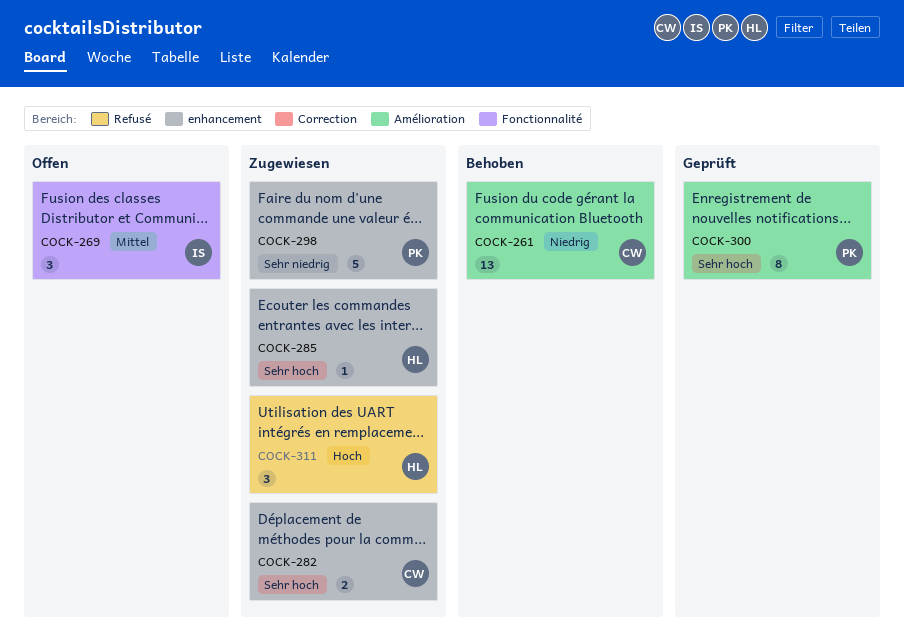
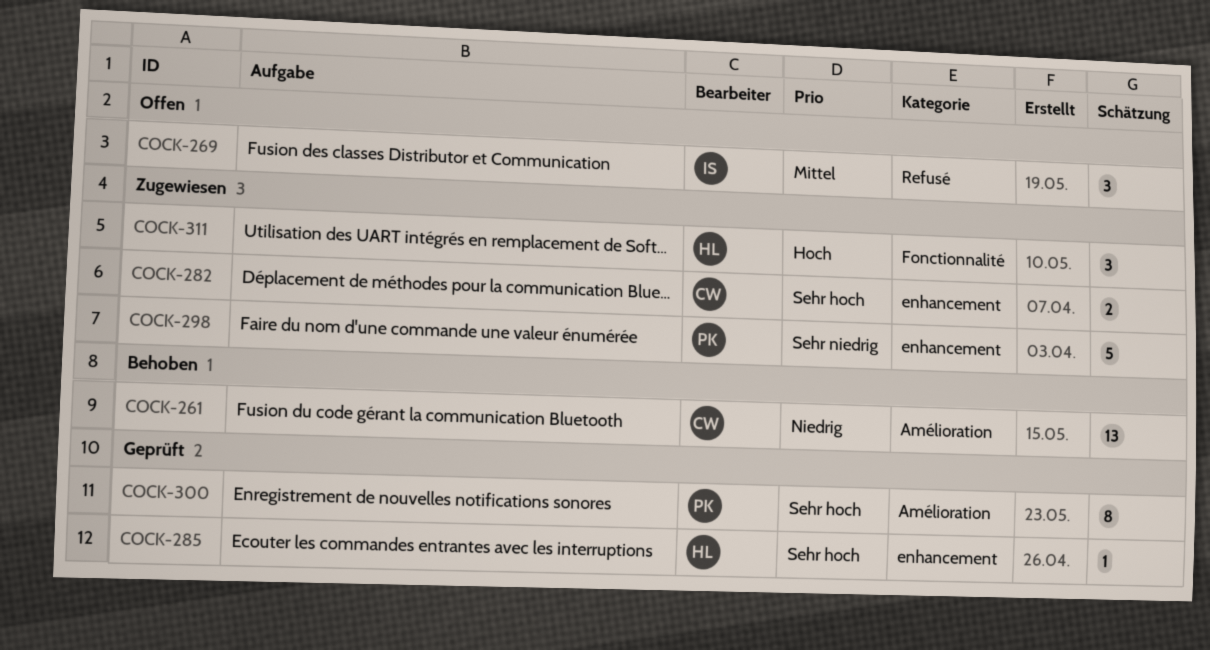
COCK-269, label: Fonctionnalité -> Refusé
COCK-285, status: Zugewiesen -> Geprüft
COCK-311, label: Refusé -> Fonctionnalité

